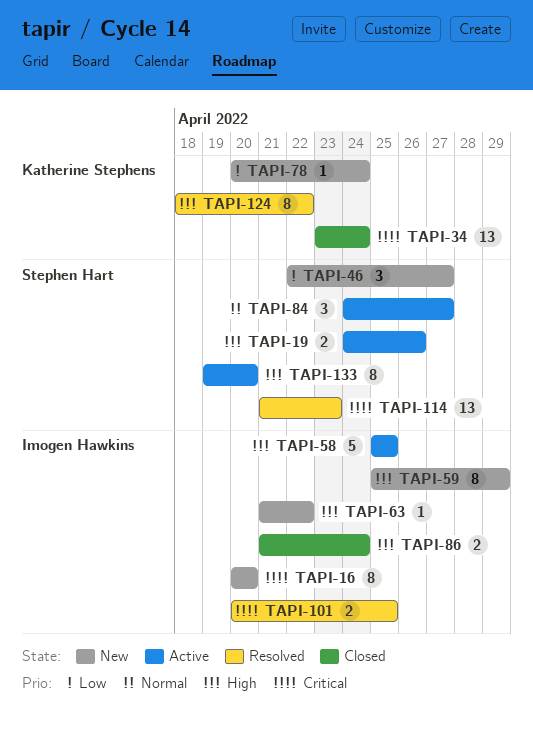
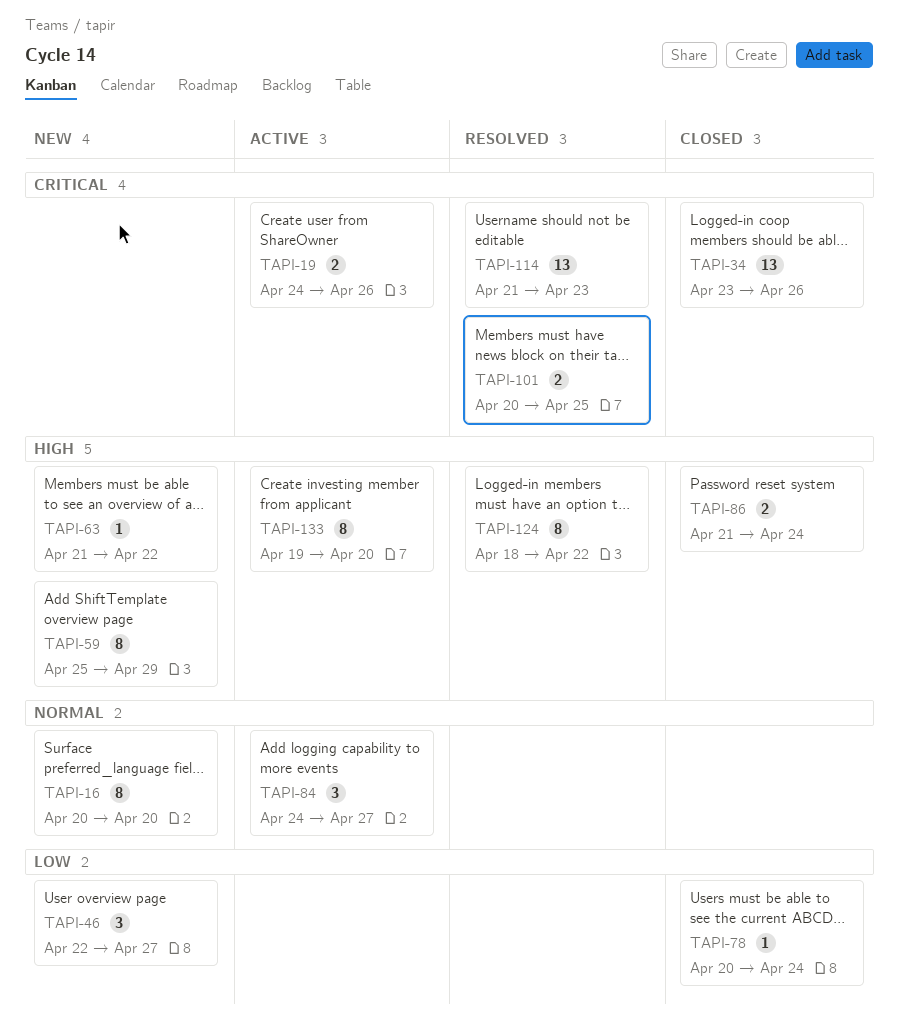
TAPI-16, priority: Critical -> Normal
TAPI-19, priority: High -> Critical
TAPI-34, due: Apr 24 -> Apr 26
TAPI-58: present -> none
TAPI-78, status: New -> Closed

